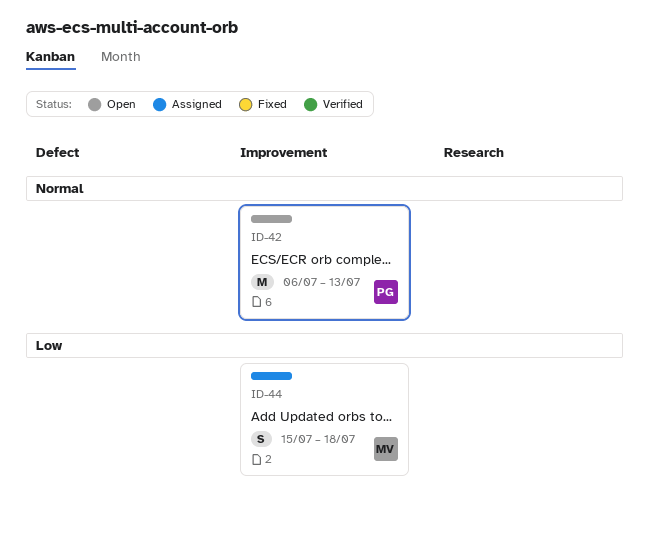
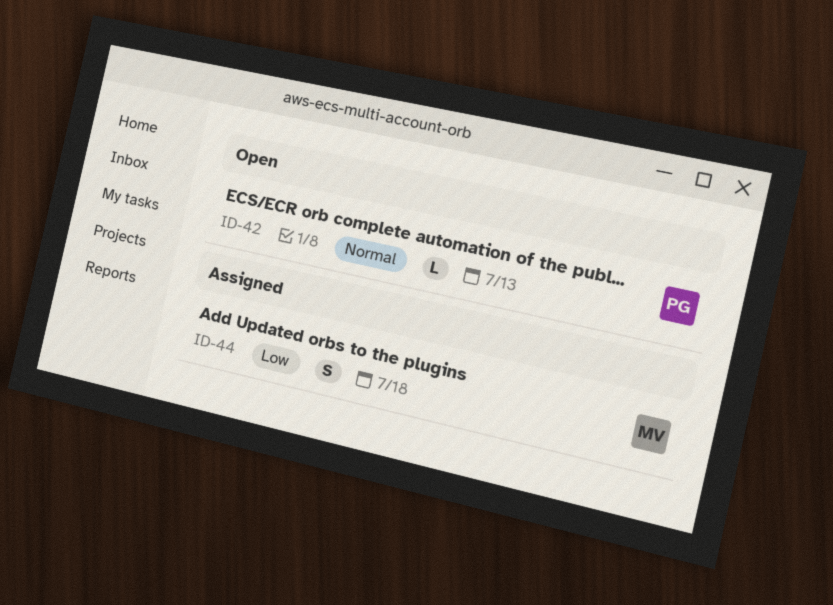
ID-42, estimate: M -> L

